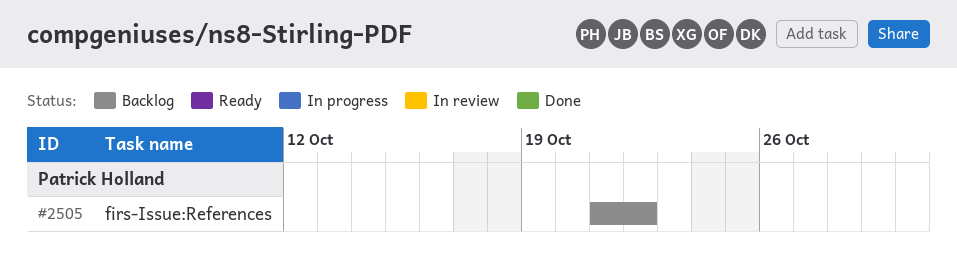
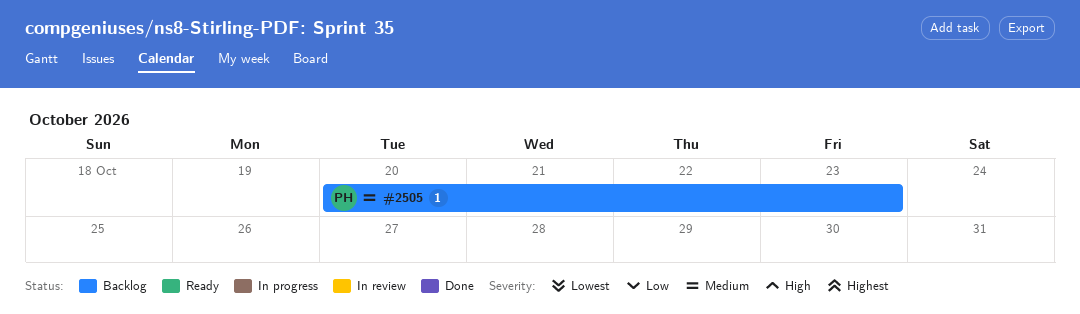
#2505, start: Oct 21 -> Oct 20
#2505, due: Oct 22 -> Oct 23

